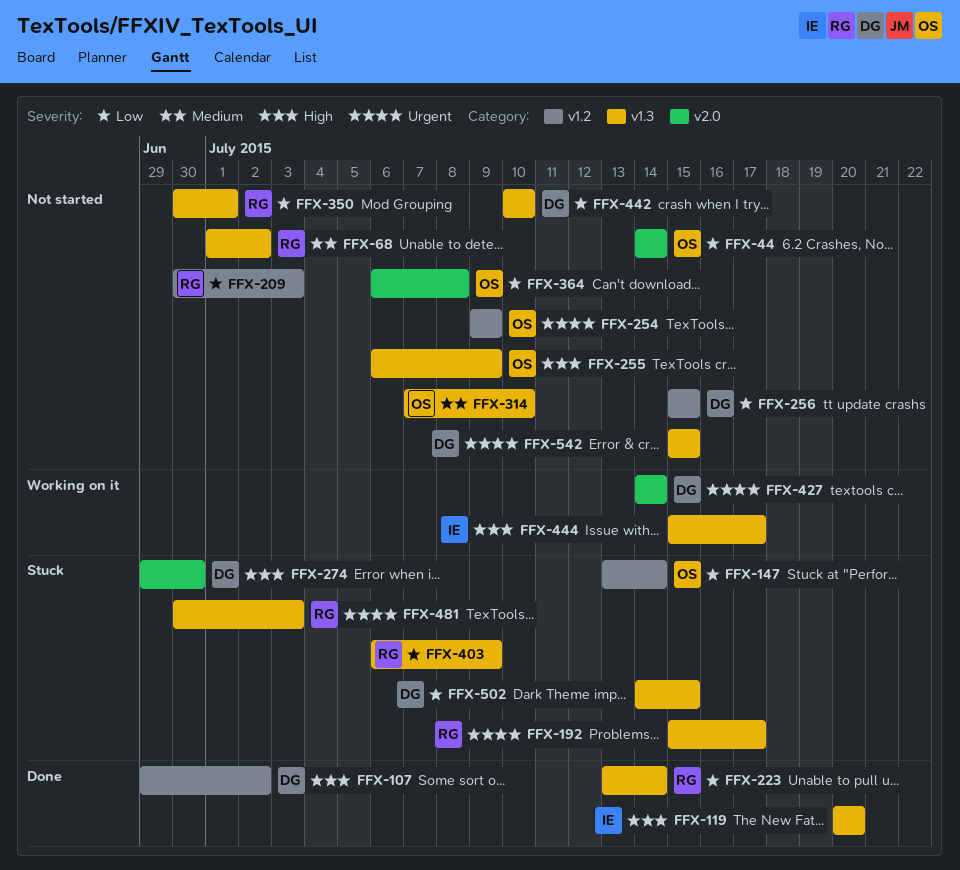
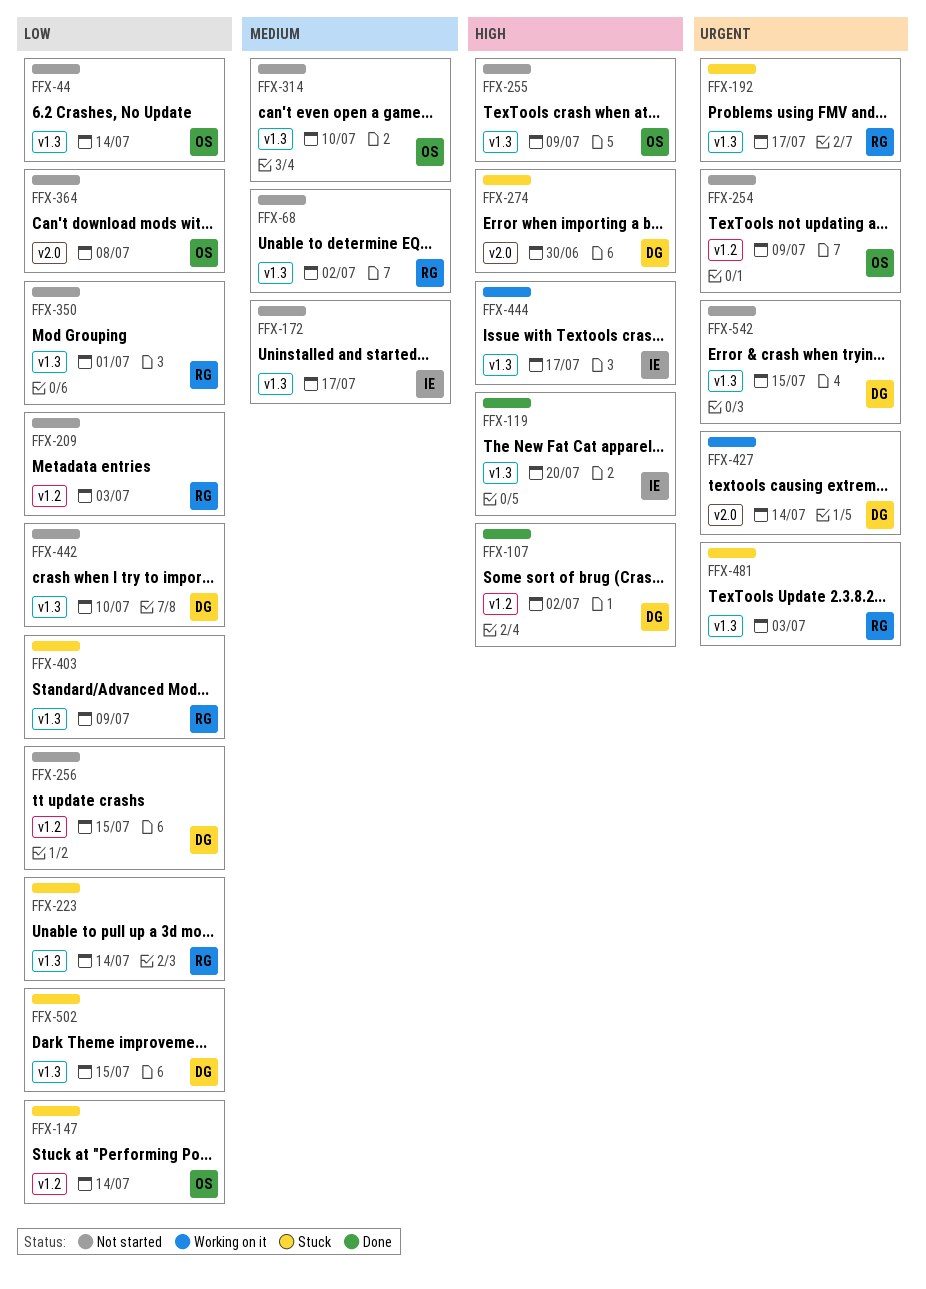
FFX-44, label: v2.0 -> v1.3
FFX-172: none -> present
FFX-223, status: Done -> Stuck

